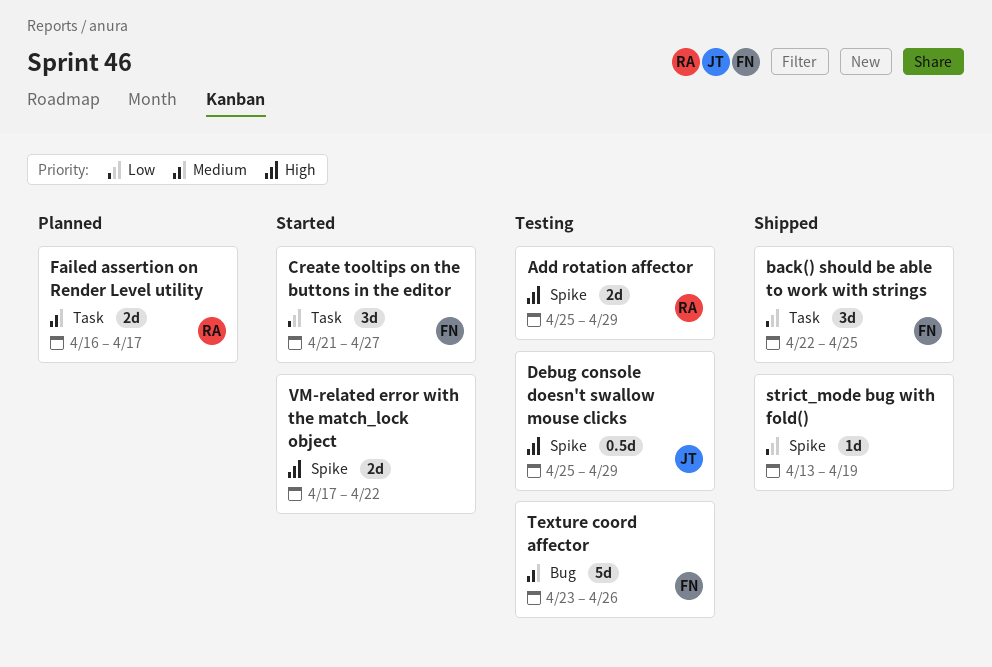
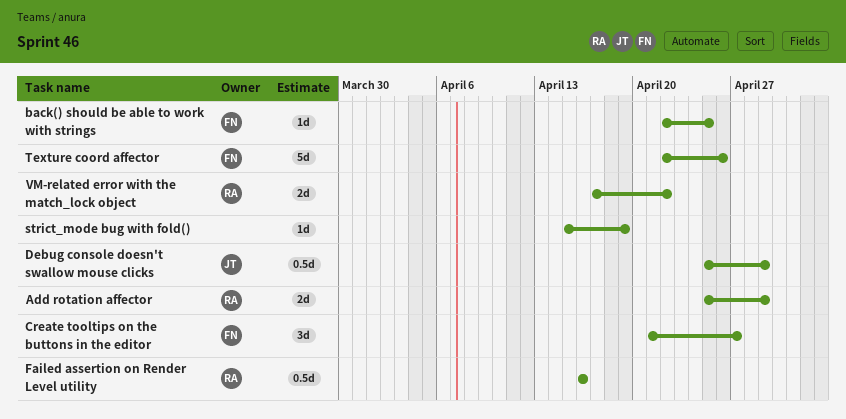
back() should be able to work with strings, estimate: 3d -> 1d
Failed assertion on Render Level utility, estimate: 2d -> 0.5d
Failed assertion on Render Level utility, due: Apr 17 -> Apr 16
strict_mode bug with fold(), start: Apr 13 -> Apr 15
Texture coord affector, start: Apr 23 -> Apr 22
VM-related error with the match_lock object, owner: none -> RA

